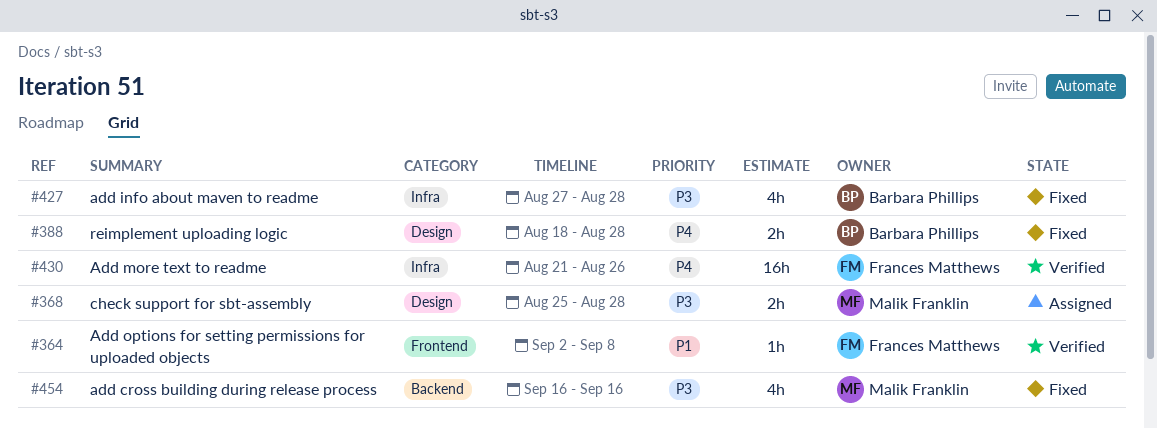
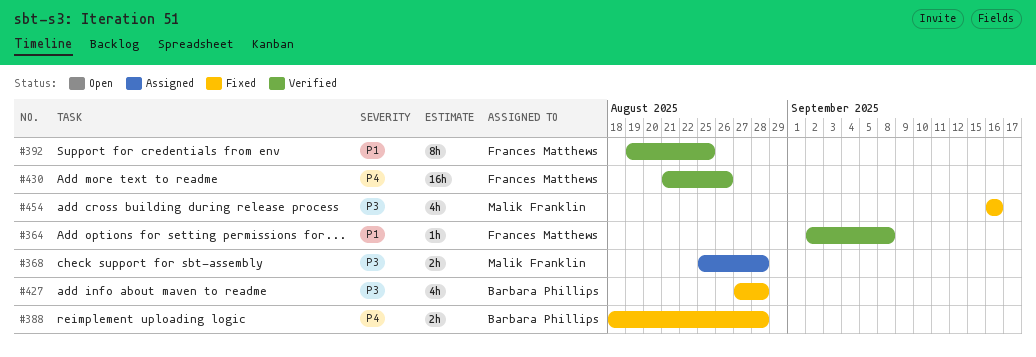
#392: none -> present

